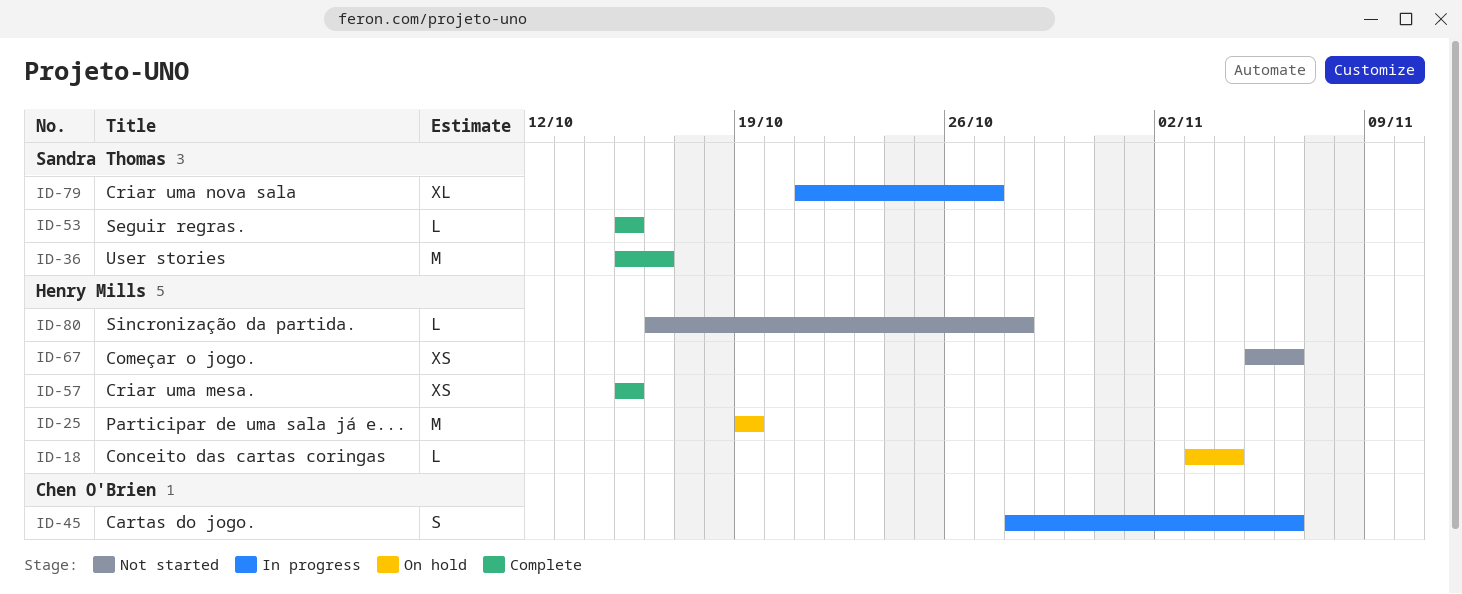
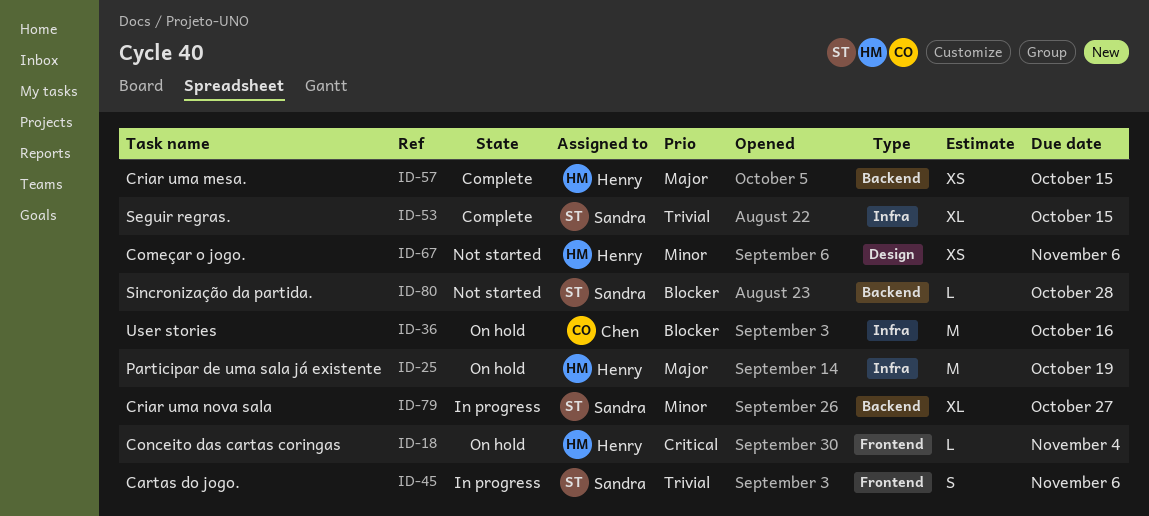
ID-36, status: Complete -> On hold
ID-36, owner: Sandra Thomas -> Chen O'Brien
ID-45, owner: Chen O'Brien -> Sandra Thomas
ID-53, estimate: L -> XL
ID-80, owner: Henry Mills -> Sandra Thomas

